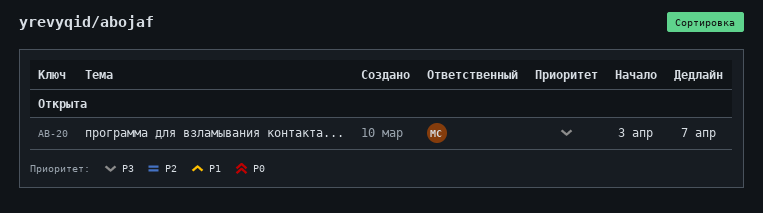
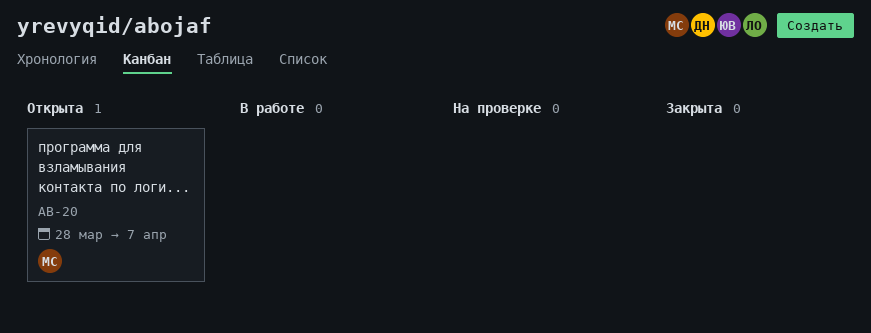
AB-20, start: Apr 3 -> Mar 28

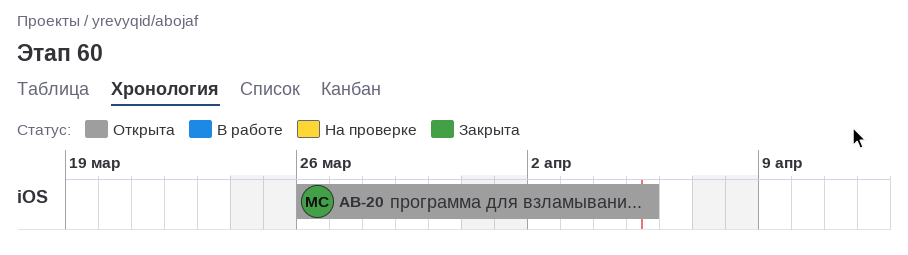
AB-20, start: Mar 28 -> Mar 26
AB-20, due: Apr 7 -> Apr 5

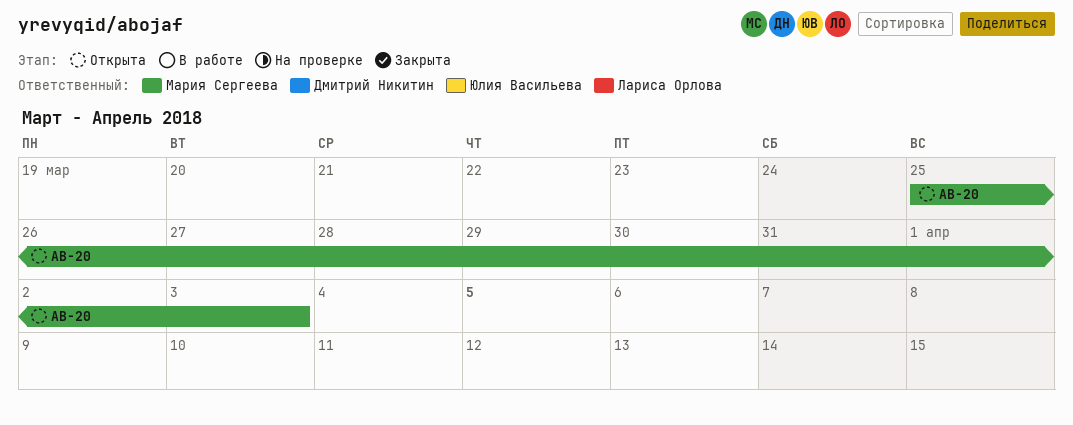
AB-20, start: Mar 26 -> Mar 25
AB-20, due: Apr 5 -> Apr 3

